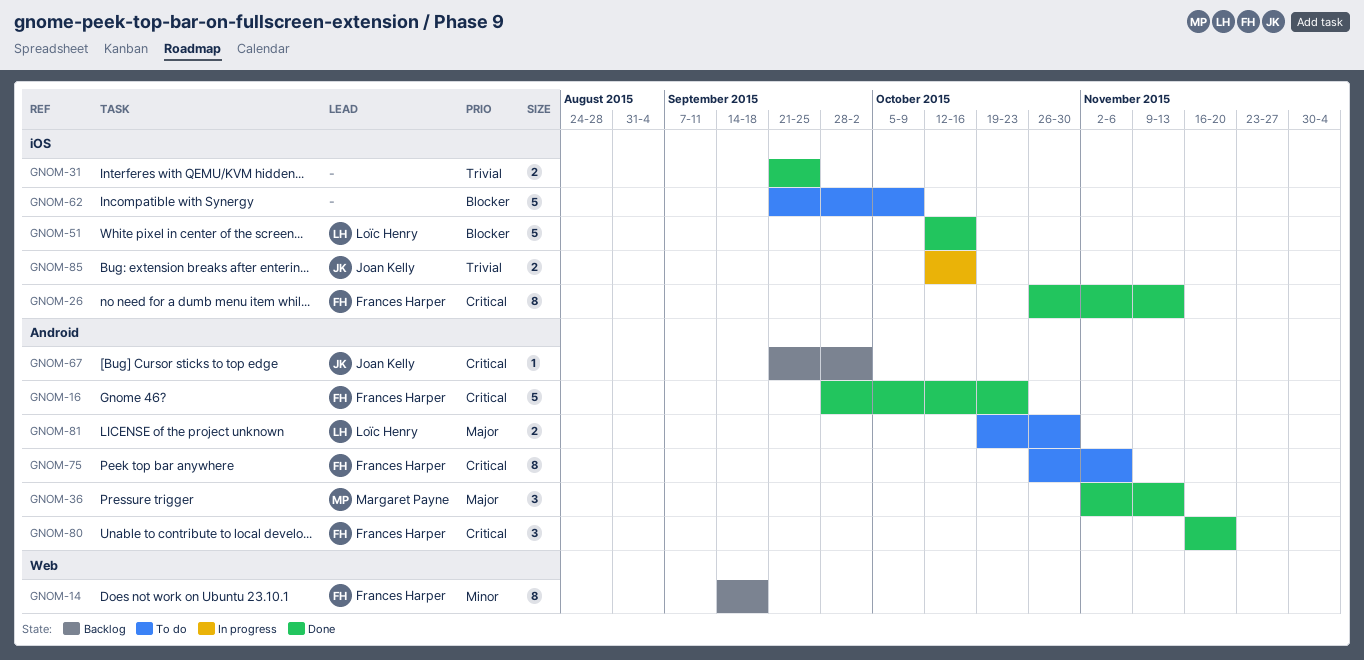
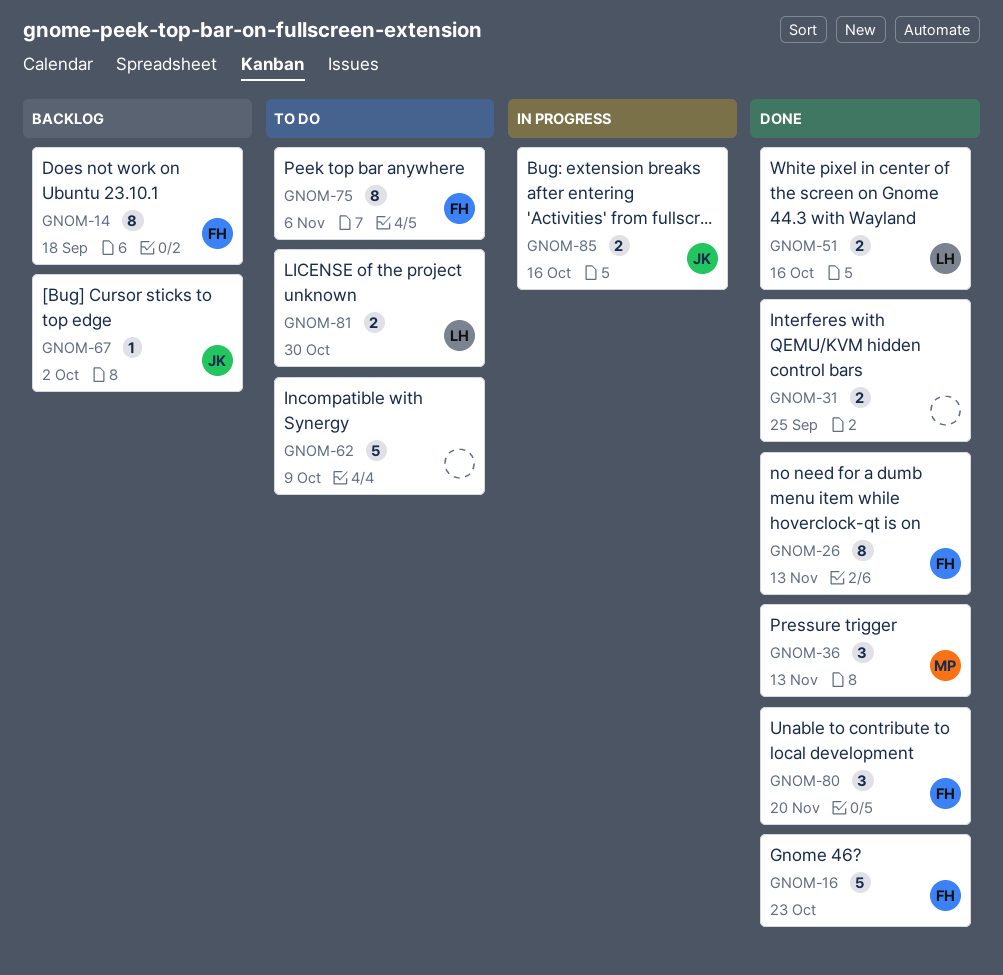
GNOM-51, estimate: 5 -> 2

